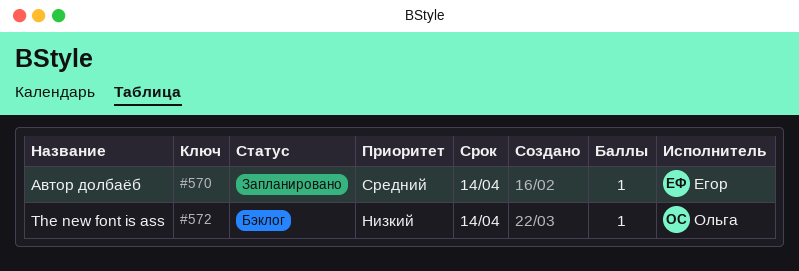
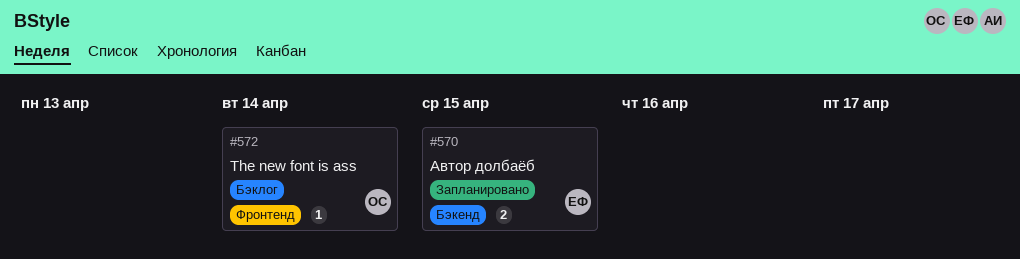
#570, estimate: 1 -> 2
#570, due: Apr 14 -> Apr 15

